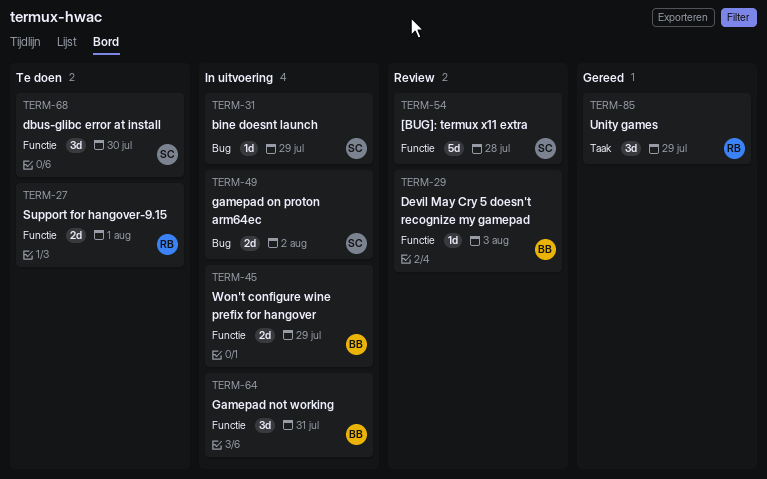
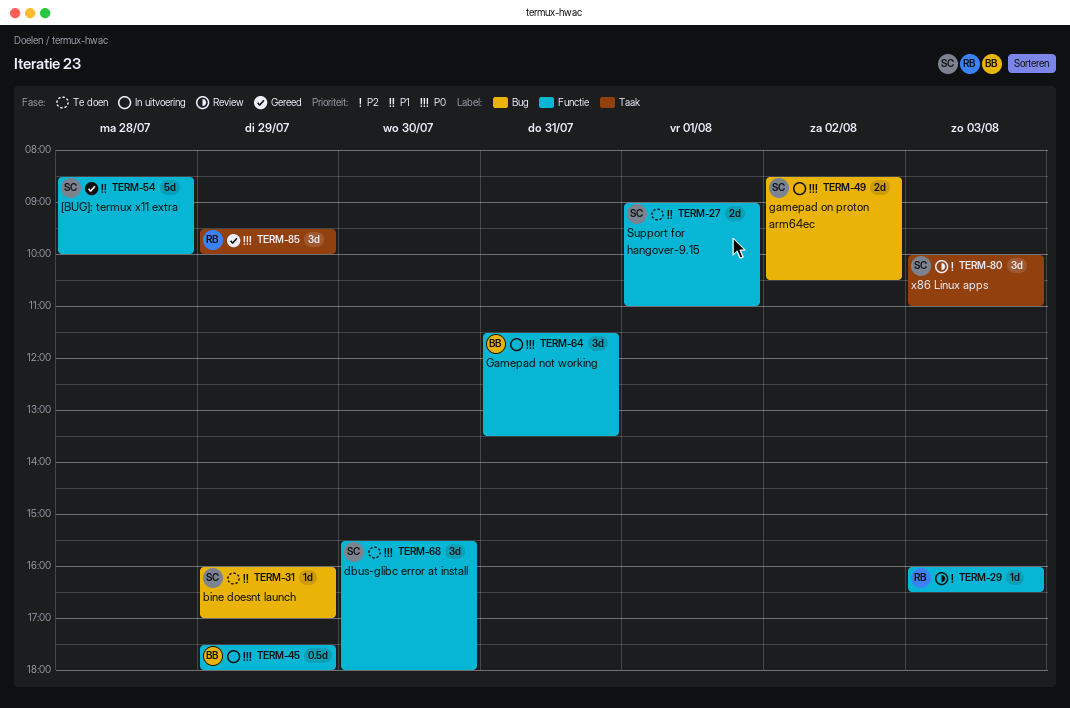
TERM-27, owner: RB -> SC
TERM-29, owner: BB -> RB
TERM-31, status: In uitvoering -> Te doen
TERM-45, estimate: 2d -> 0.5d
TERM-54, status: Review -> Gereed
TERM-80: none -> present

